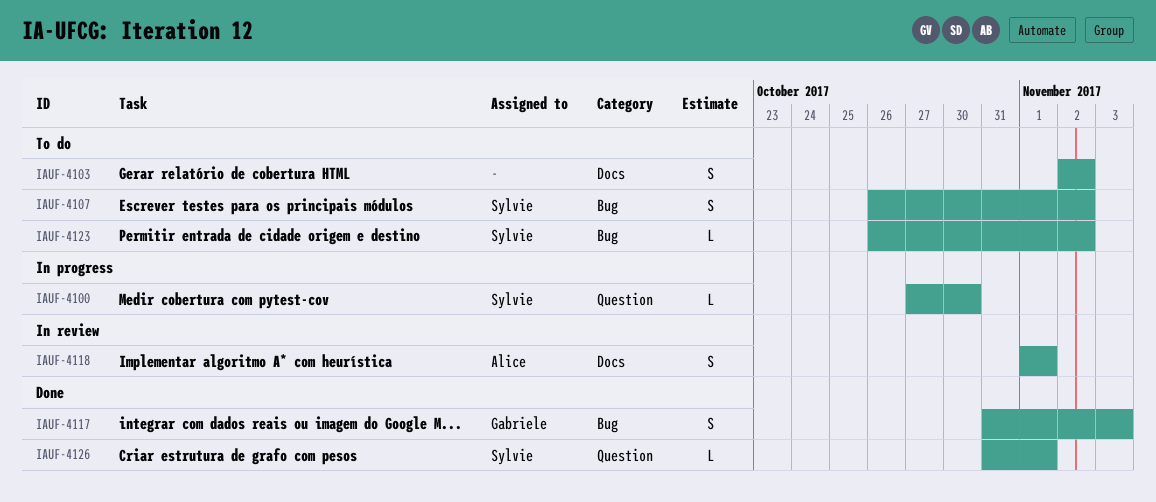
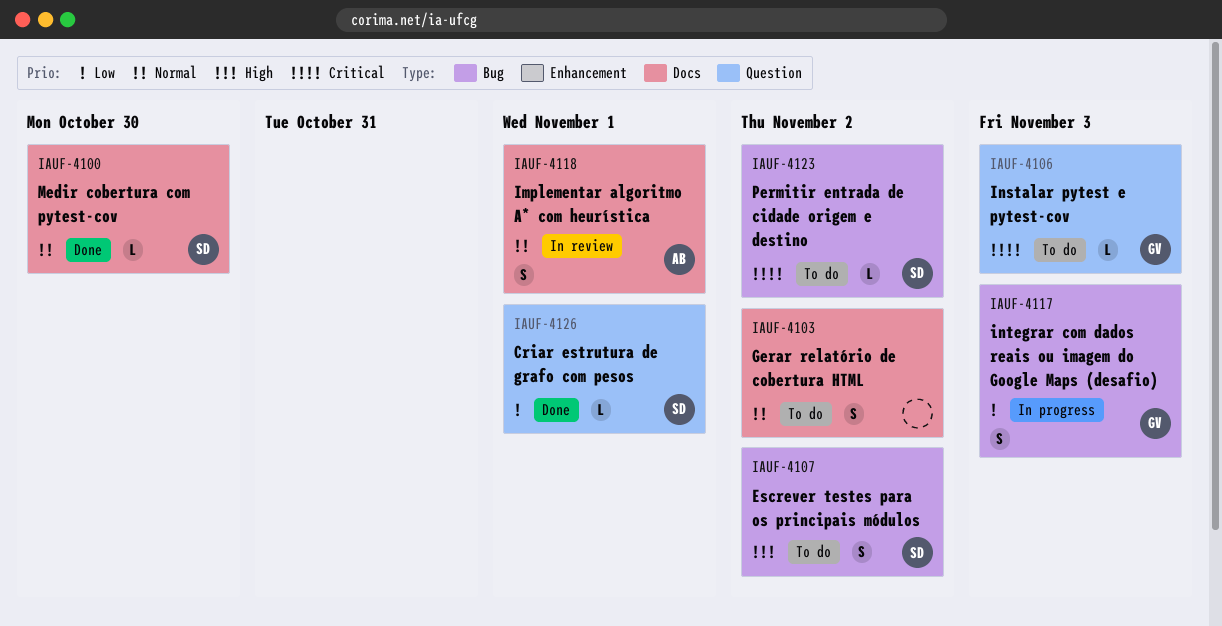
IAUF-4100, status: In progress -> Done
IAUF-4100, label: Question -> Docs
IAUF-4106: none -> present
IAUF-4117, status: Done -> In progress

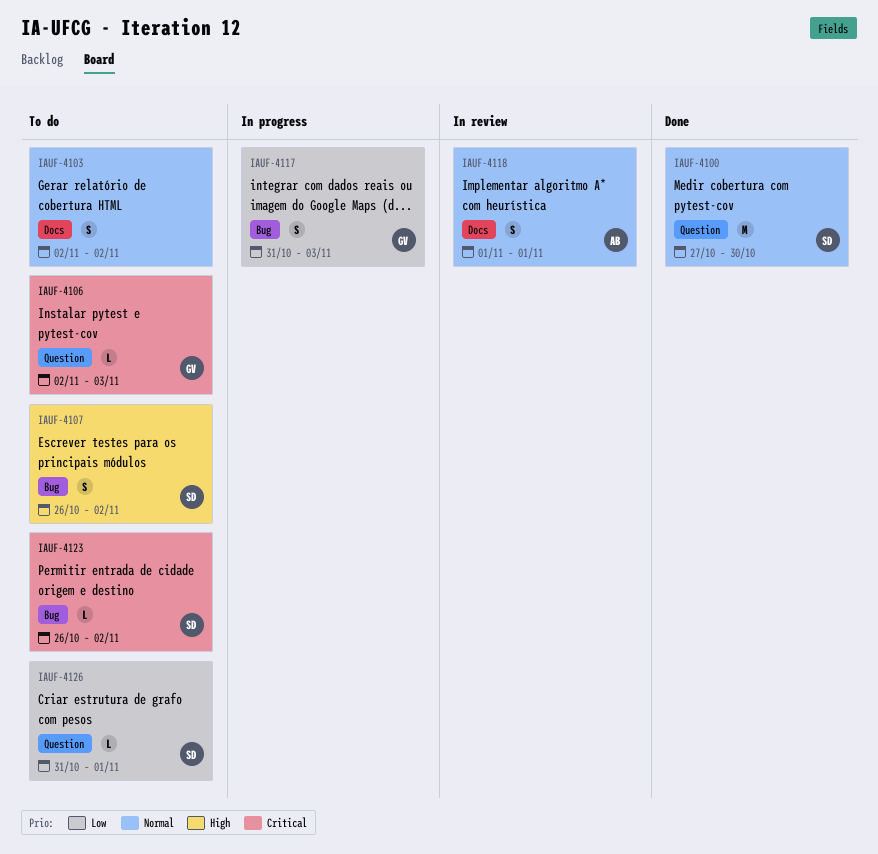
IAUF-4100, label: Docs -> Question
IAUF-4100, estimate: L -> M
IAUF-4126, status: Done -> To do

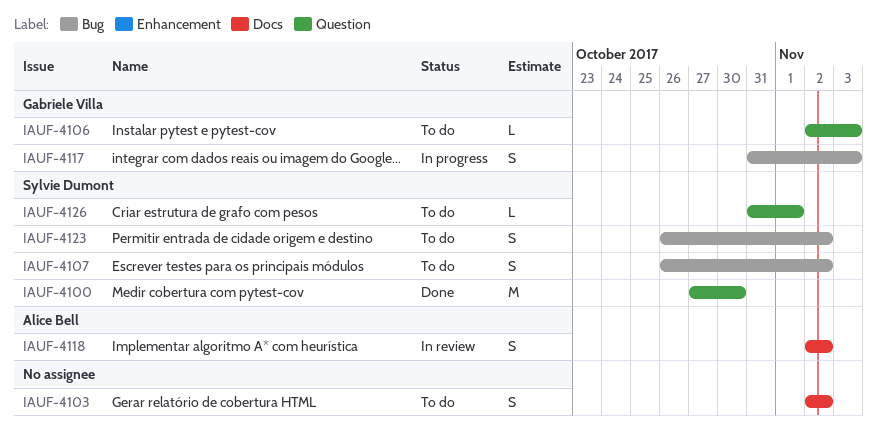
IAUF-4118, start: Nov 1 -> Nov 2
IAUF-4118, due: Nov 1 -> Nov 2
IAUF-4123, estimate: L -> S

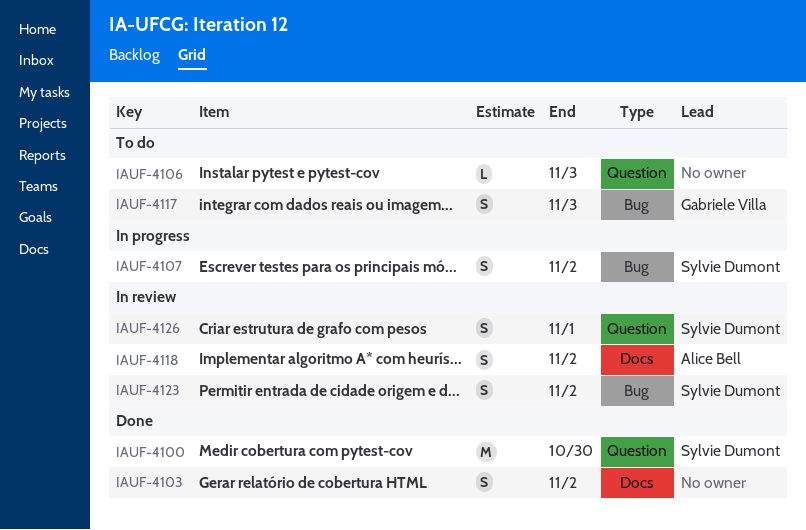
IAUF-4103, status: To do -> Done
IAUF-4106, owner: Gabriele Villa -> none
IAUF-4107, status: To do -> In progress
IAUF-4117, status: In progress -> To do
IAUF-4123, status: To do -> In review
IAUF-4126, status: To do -> In review
IAUF-4126, estimate: L -> S

